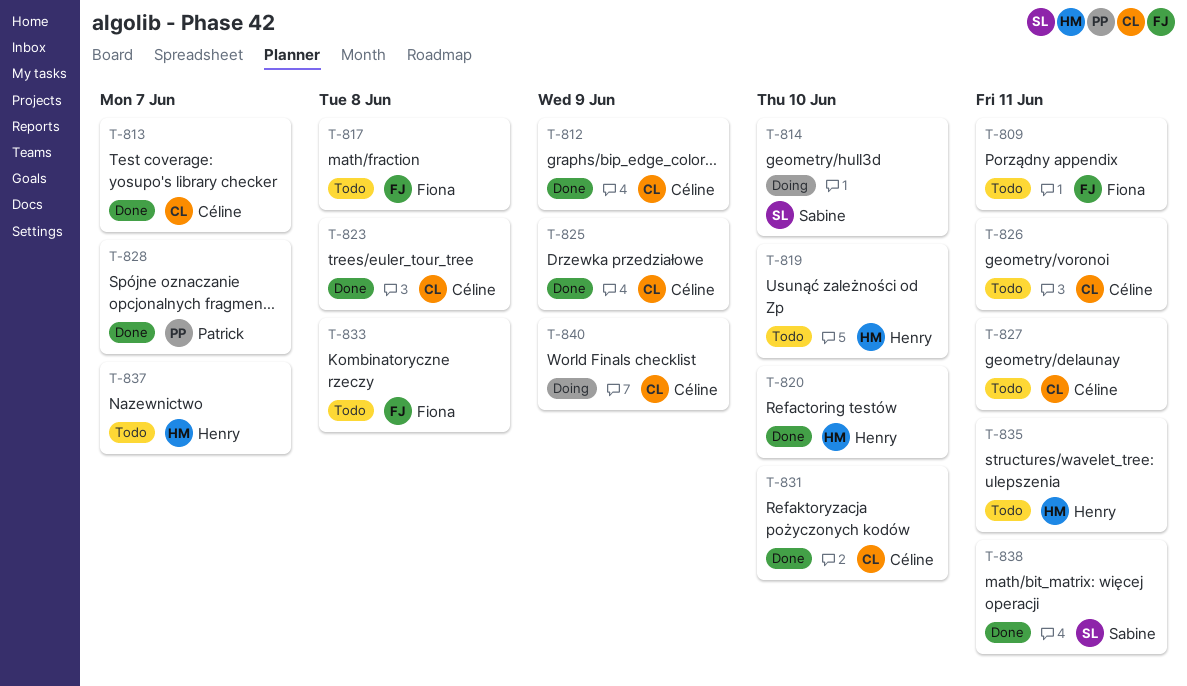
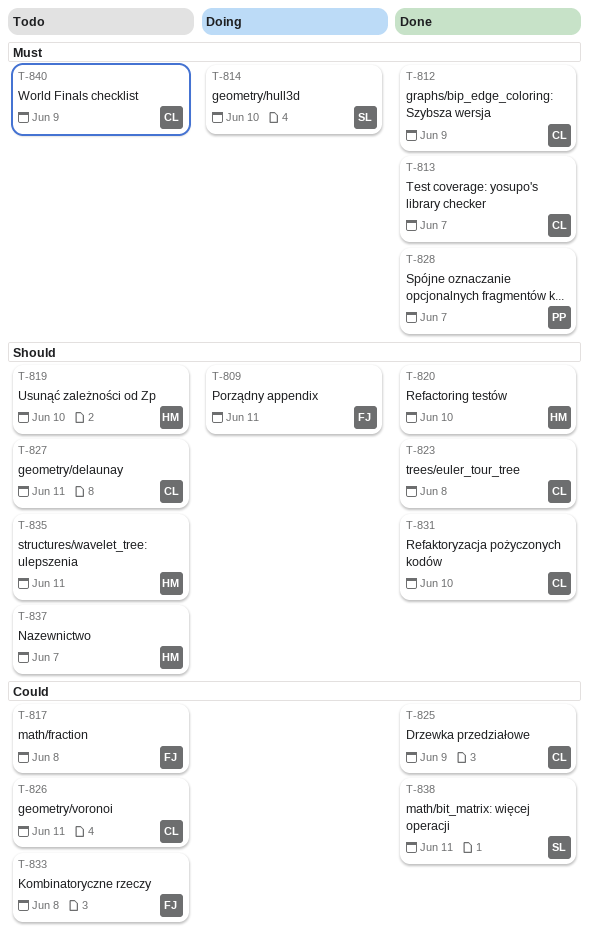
T-809, status: Todo -> Doing
T-840, status: Doing -> Todo

